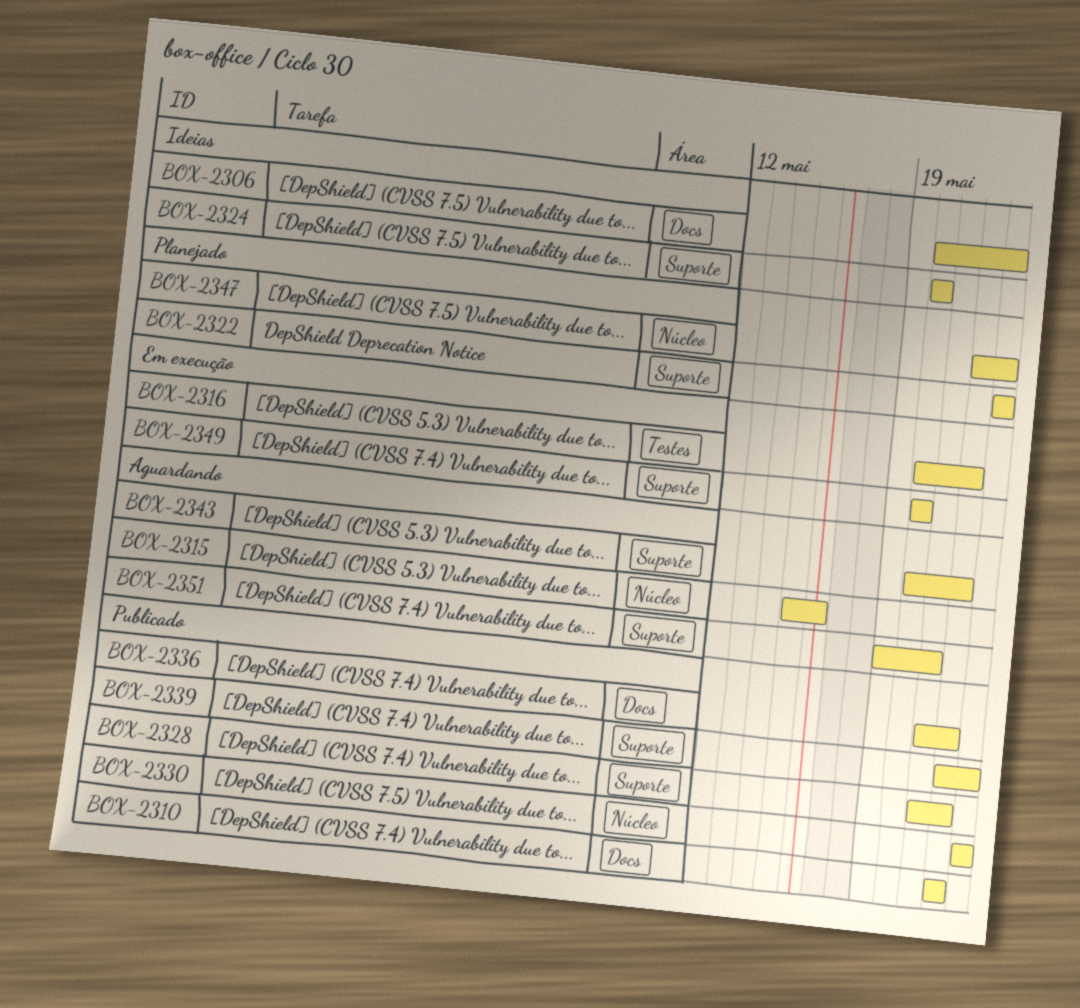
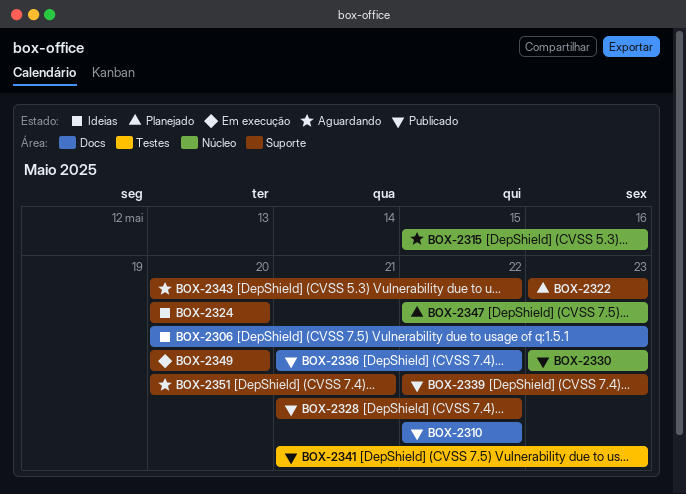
BOX-2316: present -> none
BOX-2341: none -> present
BOX-2351, start: May 19 -> May 20

